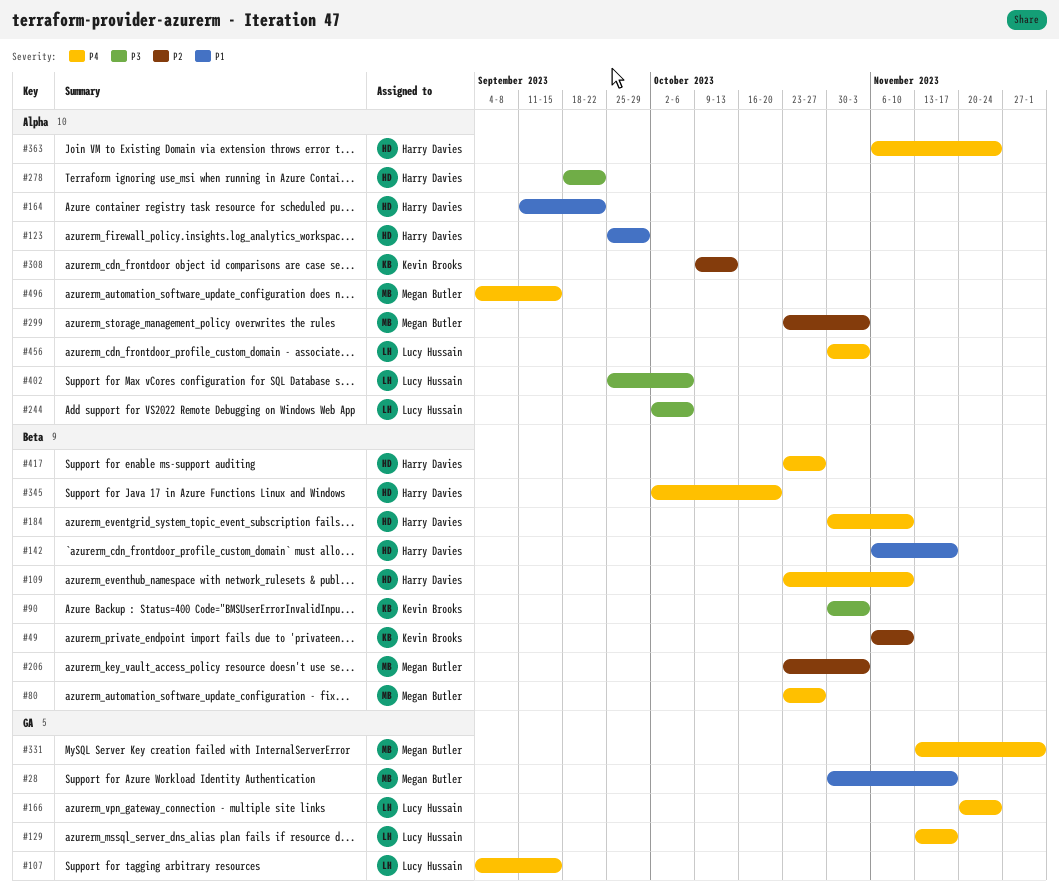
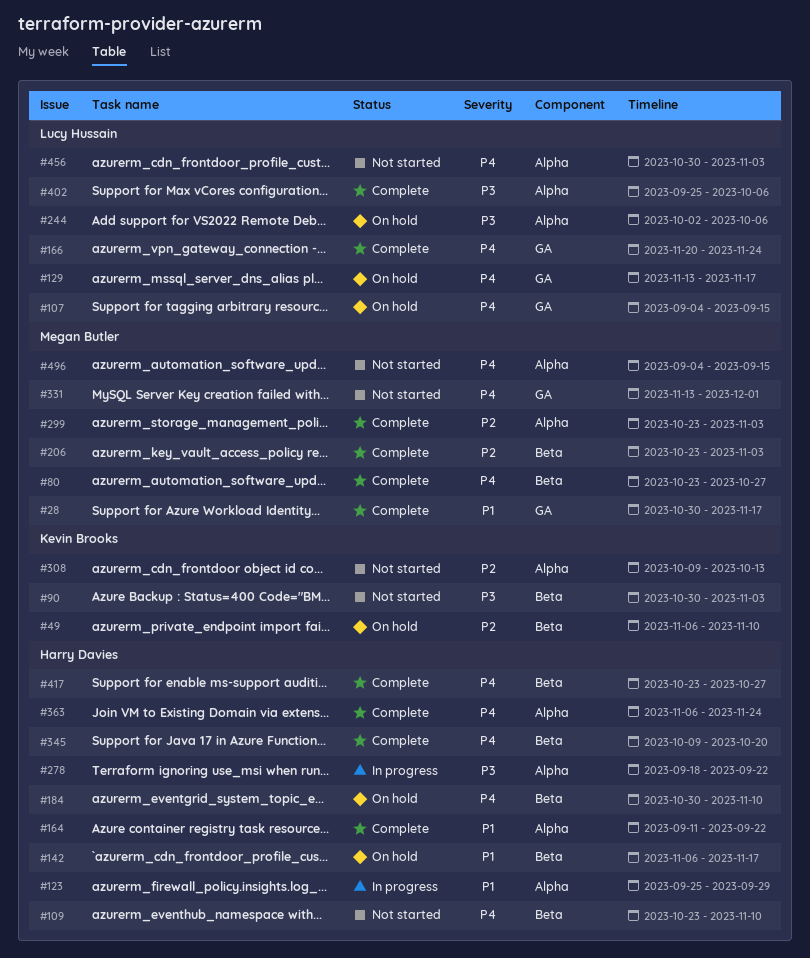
#345, start: Oct 2 -> Oct 9

